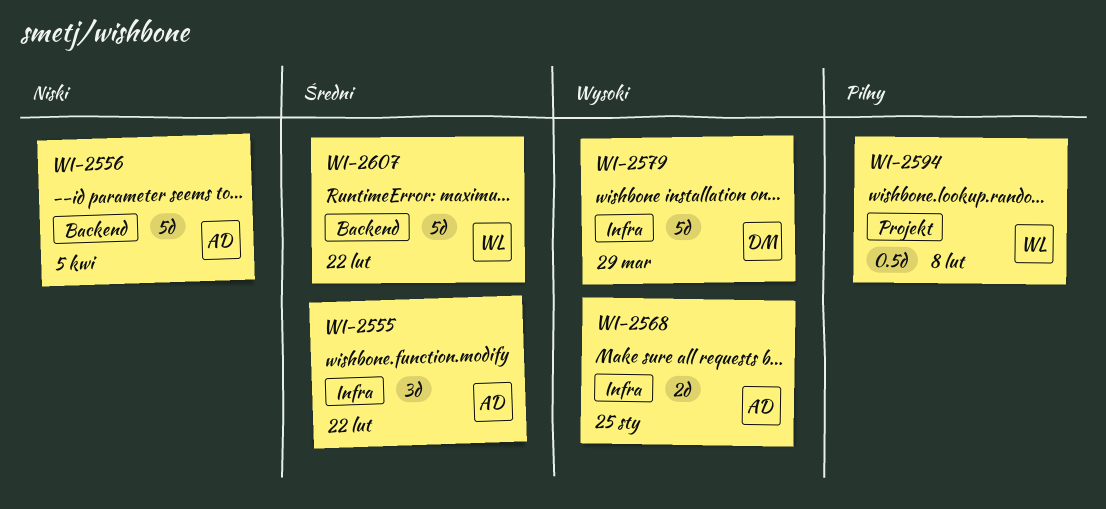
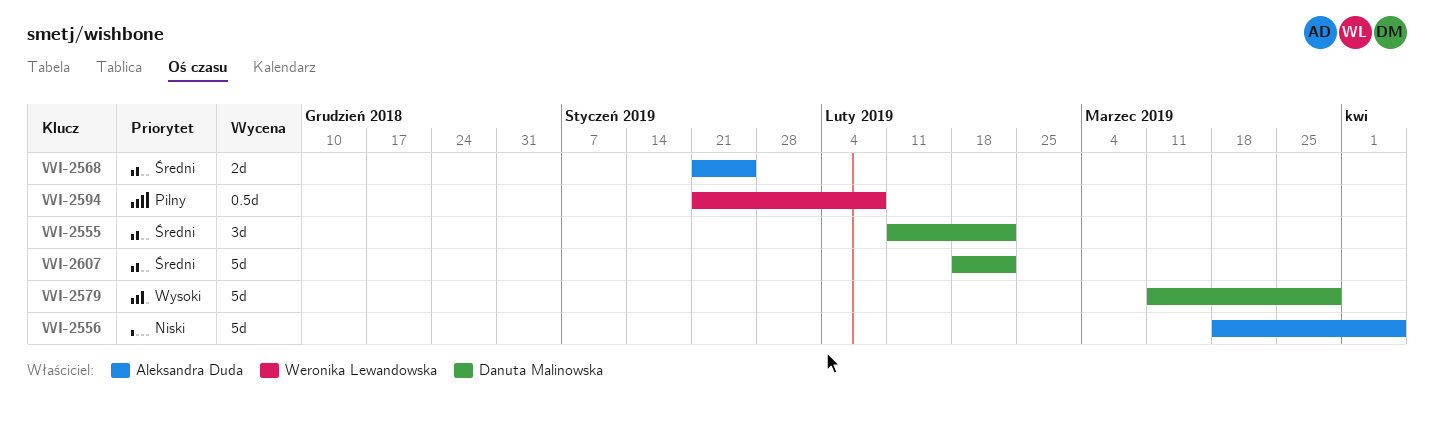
WI-2555, owner: Aleksandra Duda -> Danuta Malinowska
WI-2568, priority: Wysoki -> Średni
WI-2607, owner: Weronika Lewandowska -> Danuta Malinowska

